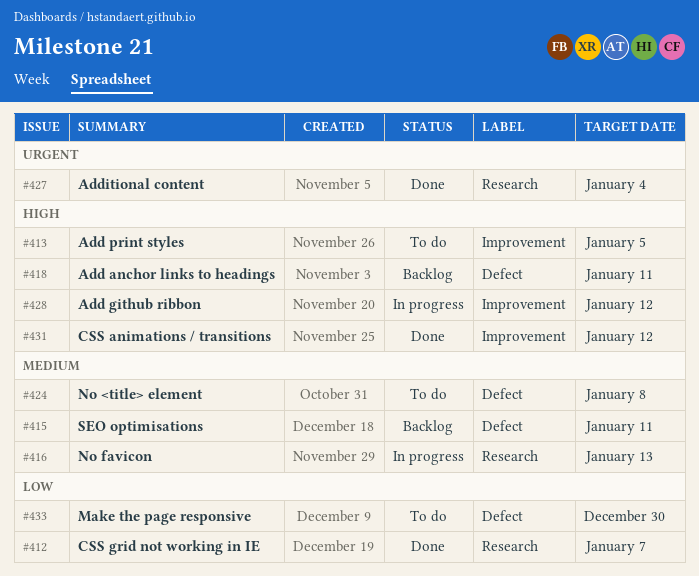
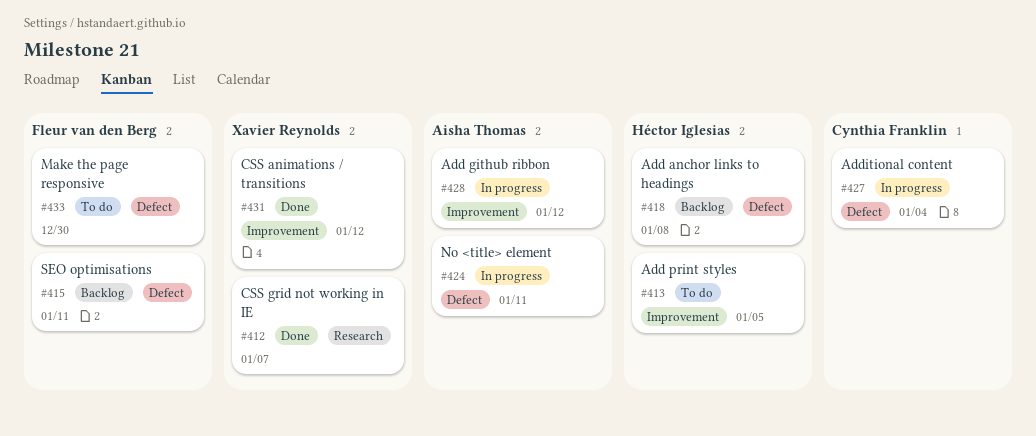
#416: present -> none
#418, due: Jan 11 -> Jan 8
#424, status: To do -> In progress
#424, due: Jan 8 -> Jan 11
#427, status: Done -> In progress
#427, label: Research -> Defect

